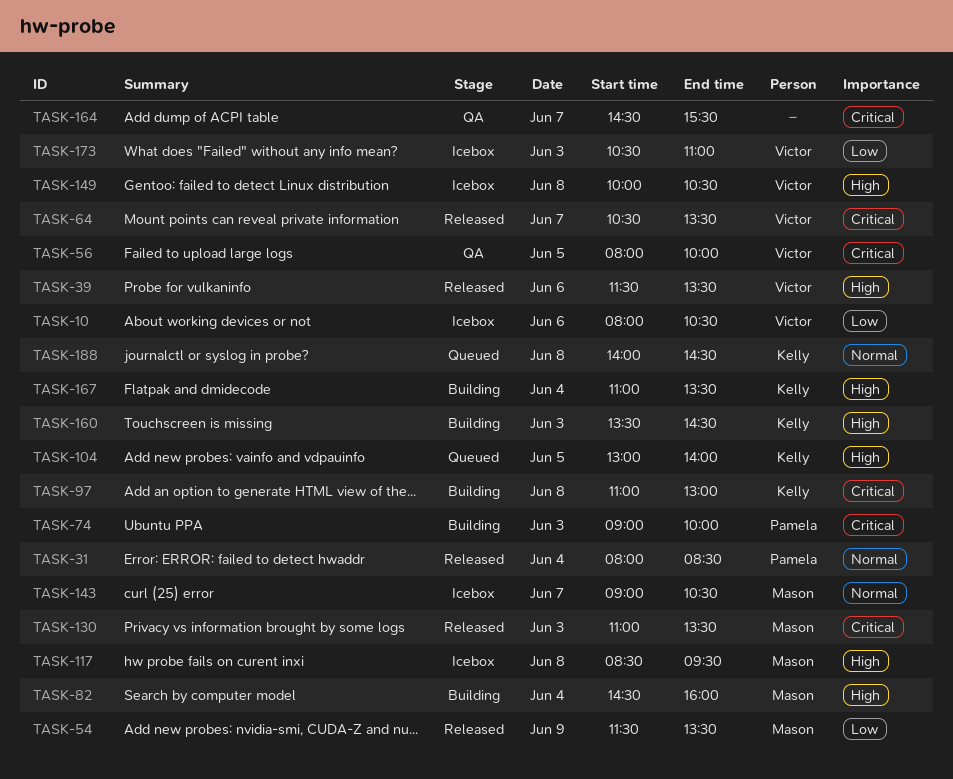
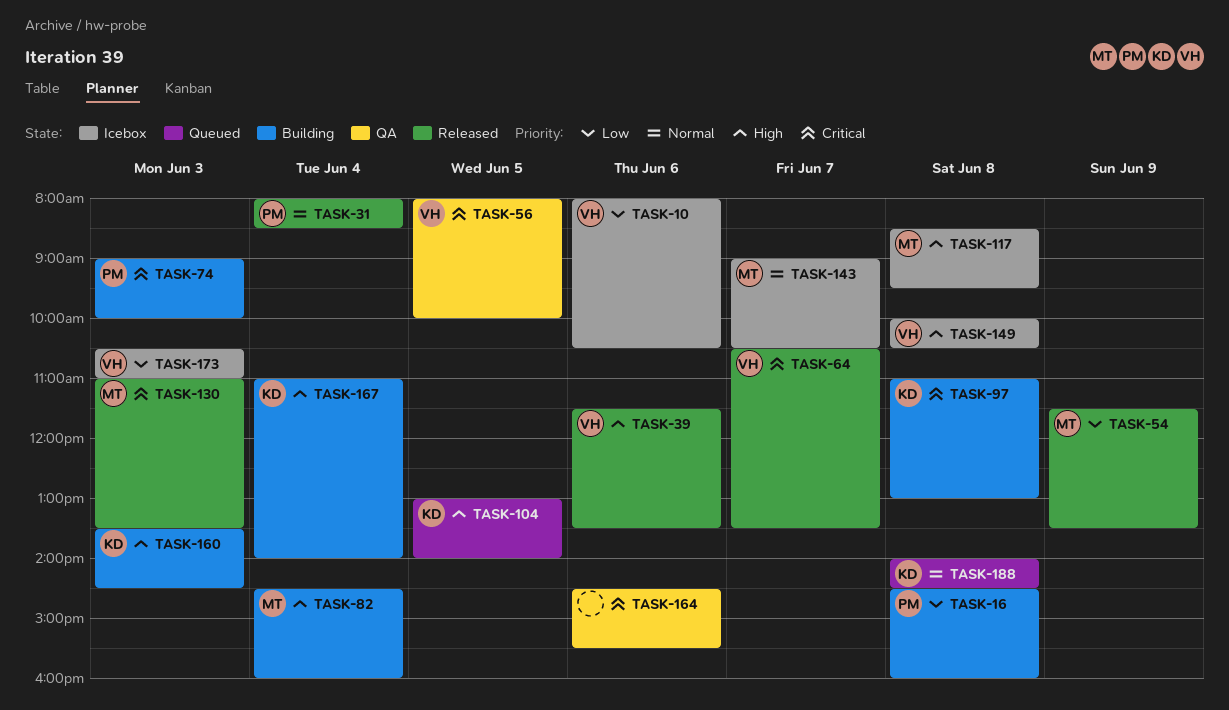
TASK-16: none -> present
TASK-164, day: Jun 7 -> Jun 6
TASK-167, ends: 13:30 -> 14:00

